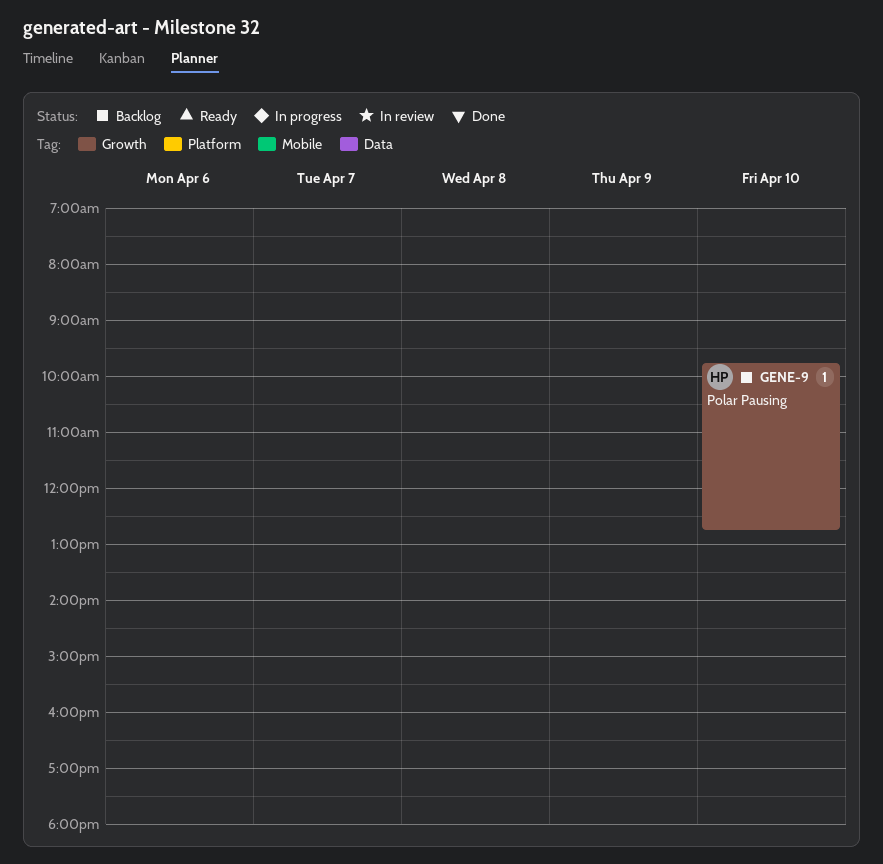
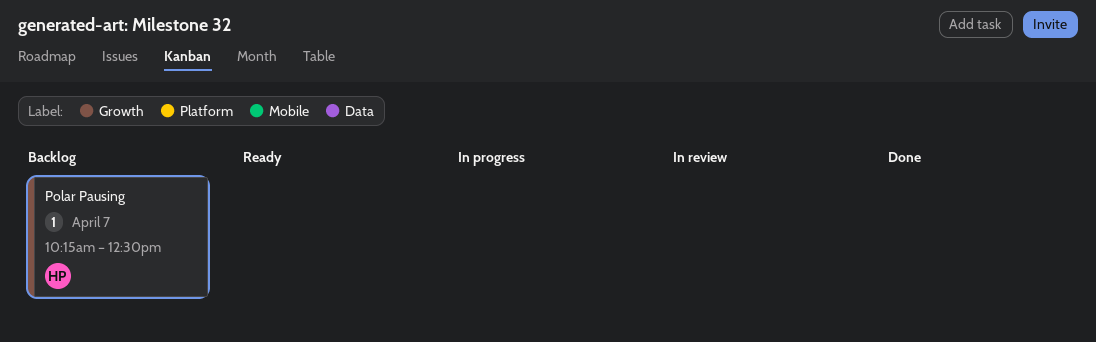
Polar Pausing, day: Apr 10 -> Apr 7
Polar Pausing, begins: 09:45 -> 10:15
Polar Pausing, ends: 12:45 -> 12:30

